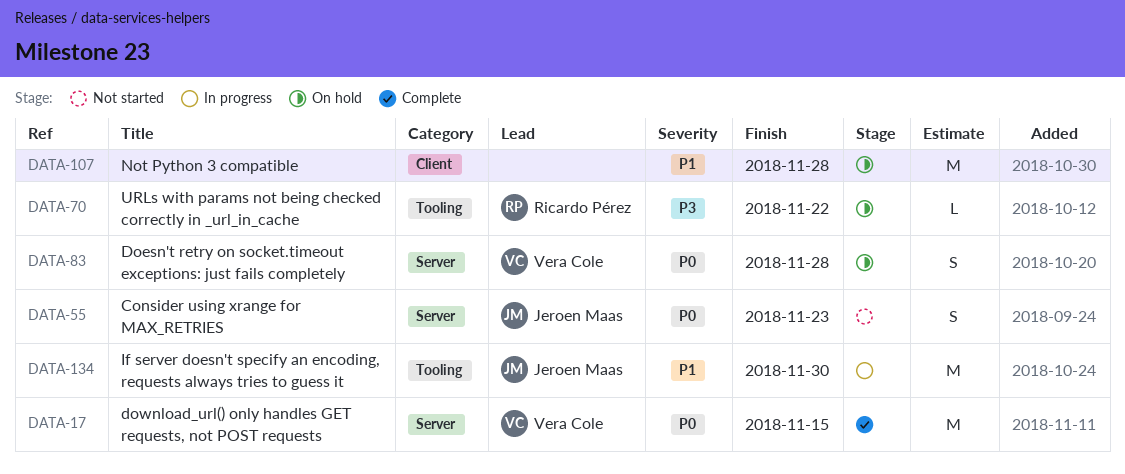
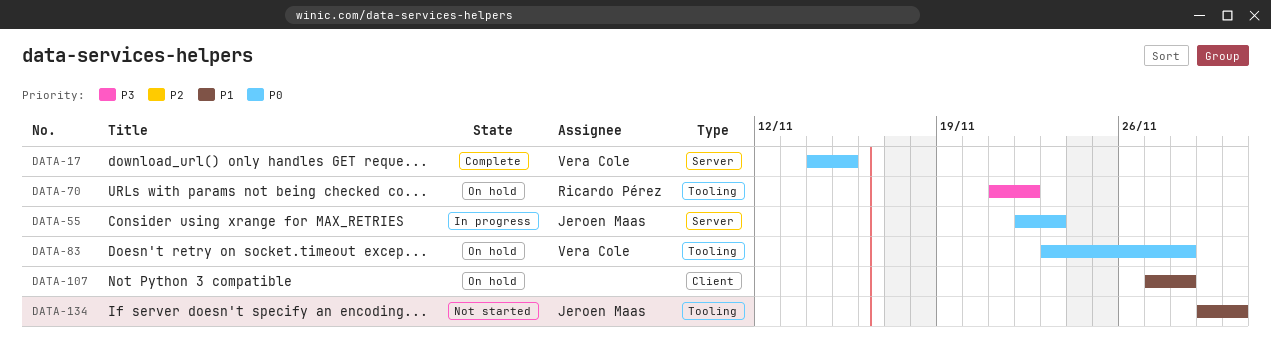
DATA-55, status: Not started -> In progress
DATA-83, label: Server -> Tooling
DATA-134, status: In progress -> Not started

